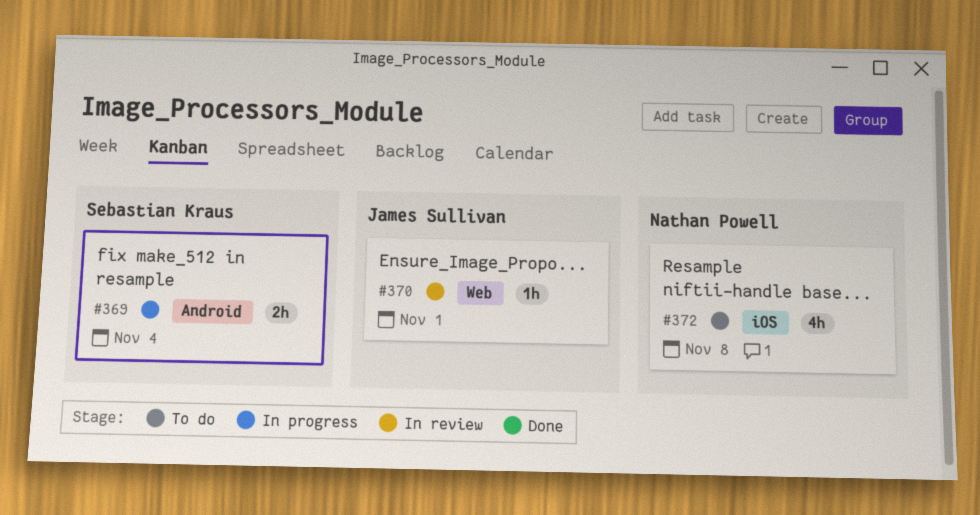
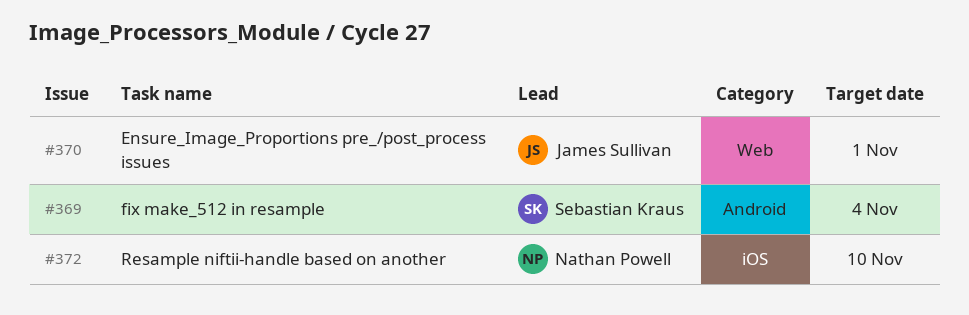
#372, due: Nov 8 -> Nov 10

